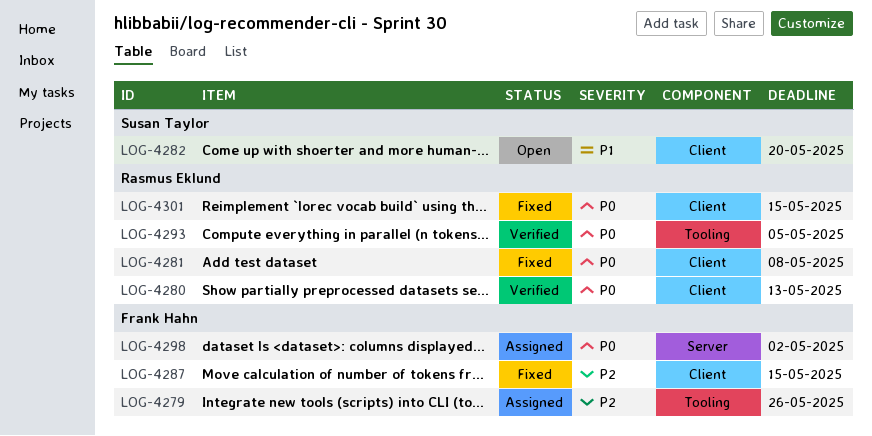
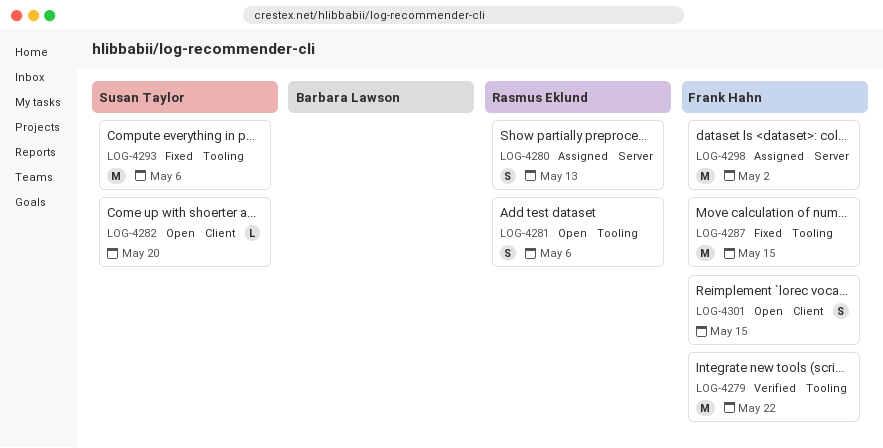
LOG-4279, status: Assigned -> Verified
LOG-4279, due: May 26 -> May 22
LOG-4280, status: Verified -> Assigned
LOG-4280, label: Client -> Server
LOG-4281, status: Fixed -> Open
LOG-4281, label: Client -> Tooling
LOG-4281, due: May 8 -> May 6
LOG-4287, label: Client -> Tooling
LOG-4293, status: Verified -> Fixed
LOG-4293, owner: Rasmus Eklund -> Susan Taylor
LOG-4293, due: May 5 -> May 6
LOG-4301, status: Fixed -> Open
LOG-4301, owner: Rasmus Eklund -> Frank Hahn

